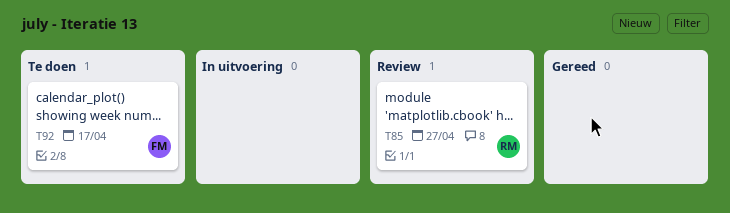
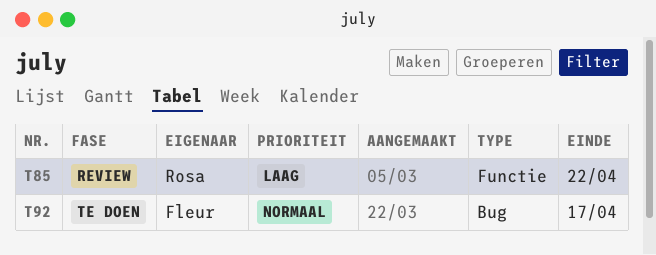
T85, due: Apr 27 -> Apr 22

